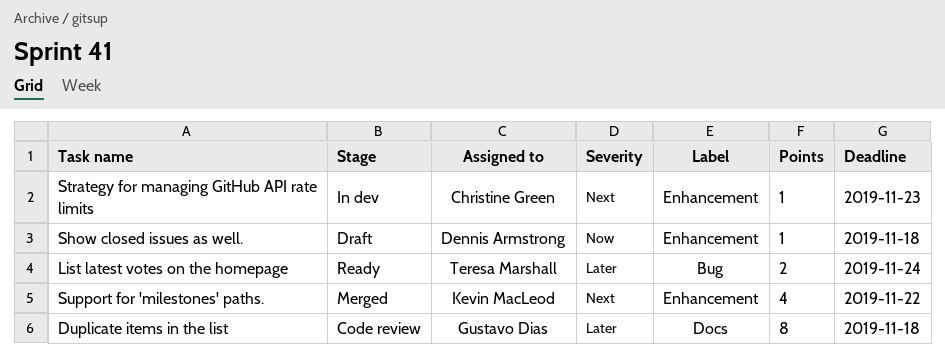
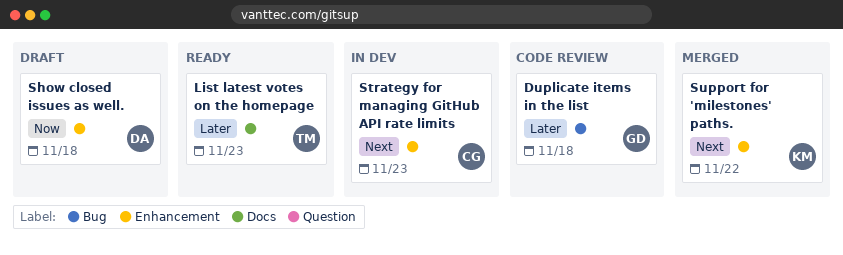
Duplicate items in the list, label: Docs -> Bug
List latest votes on the homepage, label: Bug -> Docs
List latest votes on the homepage, due: Nov 24 -> Nov 23

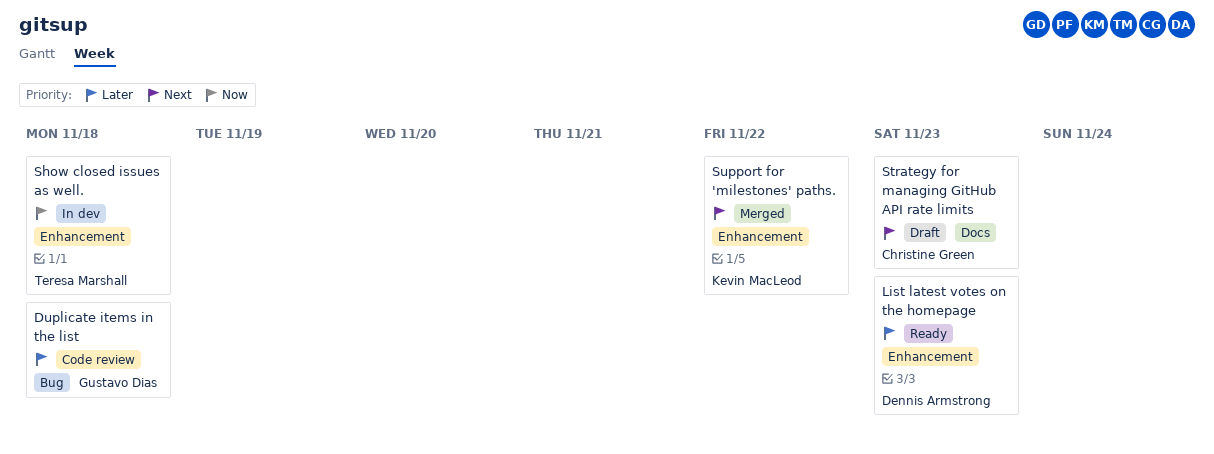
List latest votes on the homepage, owner: Teresa Marshall -> Dennis Armstrong
List latest votes on the homepage, label: Docs -> Enhancement
Show closed issues as well., status: Draft -> In dev
Show closed issues as well., owner: Dennis Armstrong -> Teresa Marshall
Strategy for managing GitHub API rate limits, status: In dev -> Draft
Strategy for managing GitHub API rate limits, label: Enhancement -> Docs

